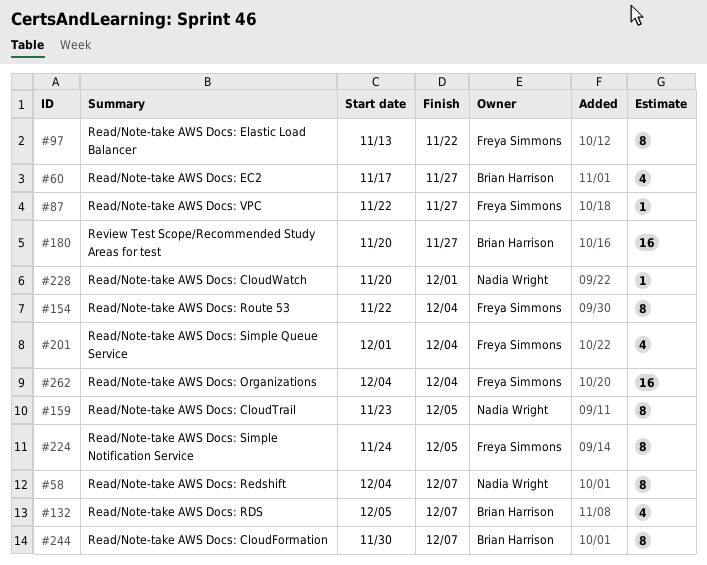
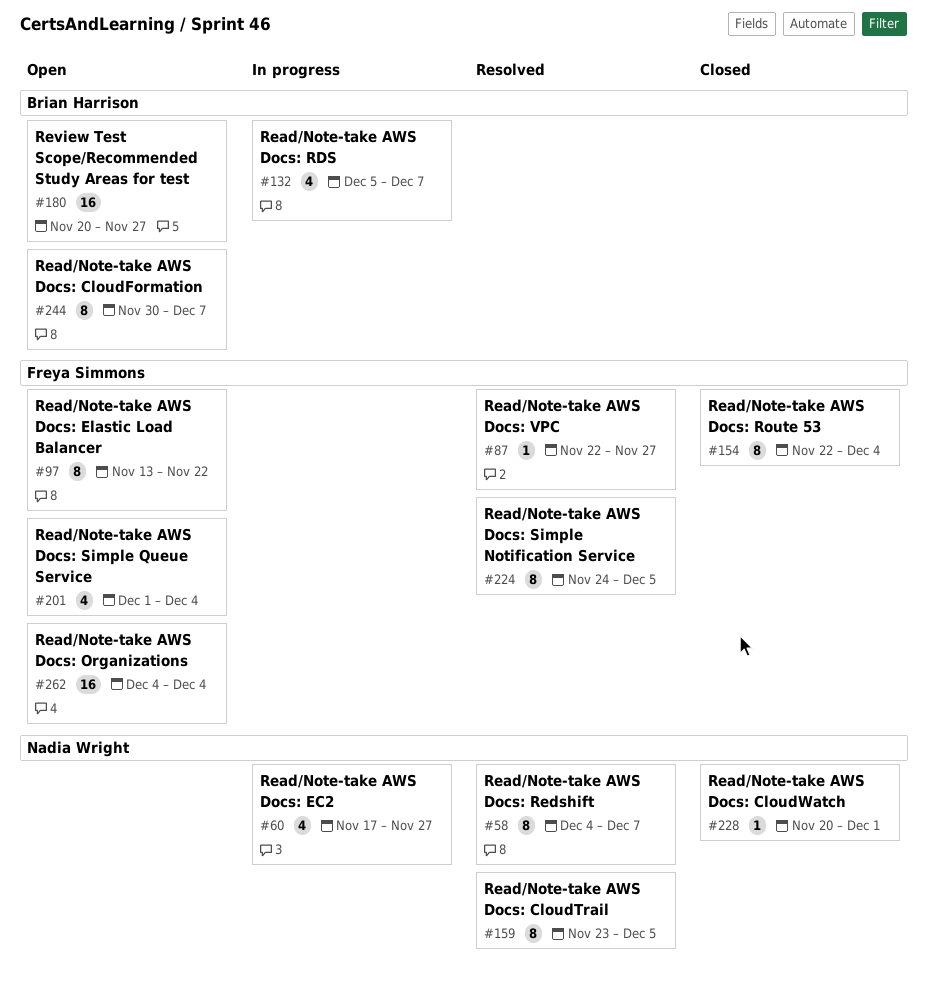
#60, owner: Brian Harrison -> Nadia Wright

